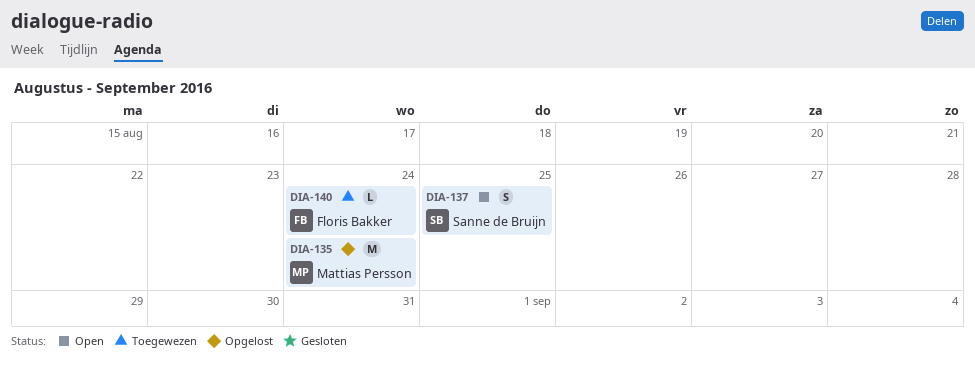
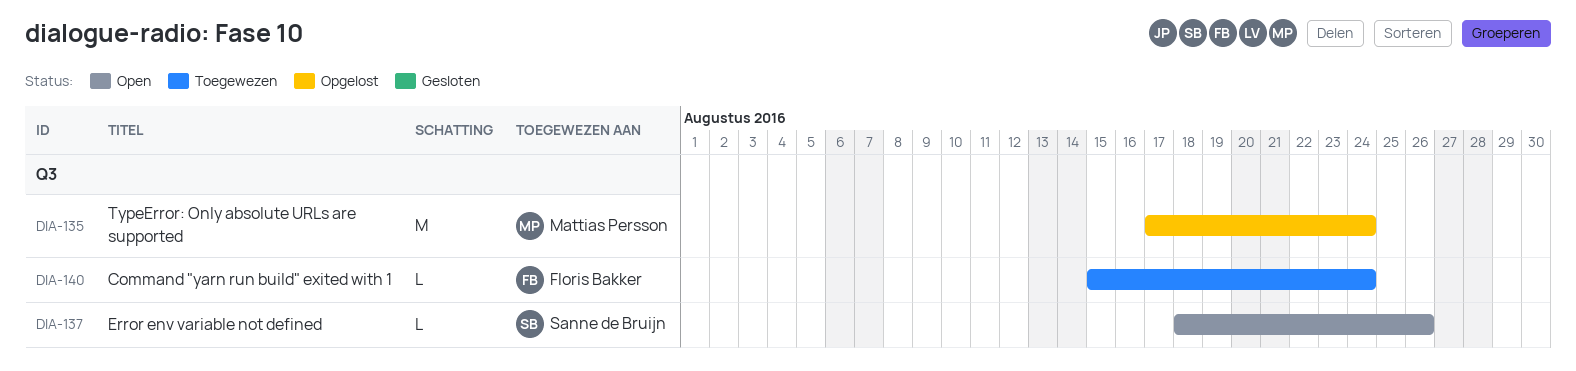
DIA-137, estimate: S -> L
DIA-137, due: Aug 25 -> Aug 26

